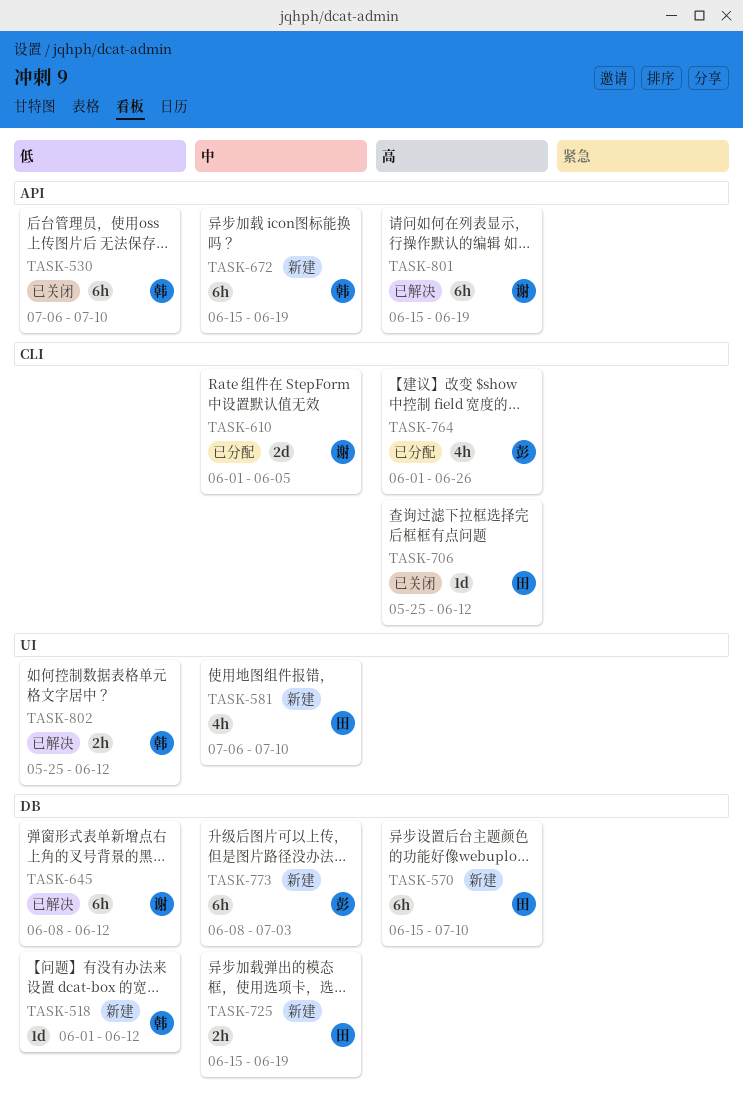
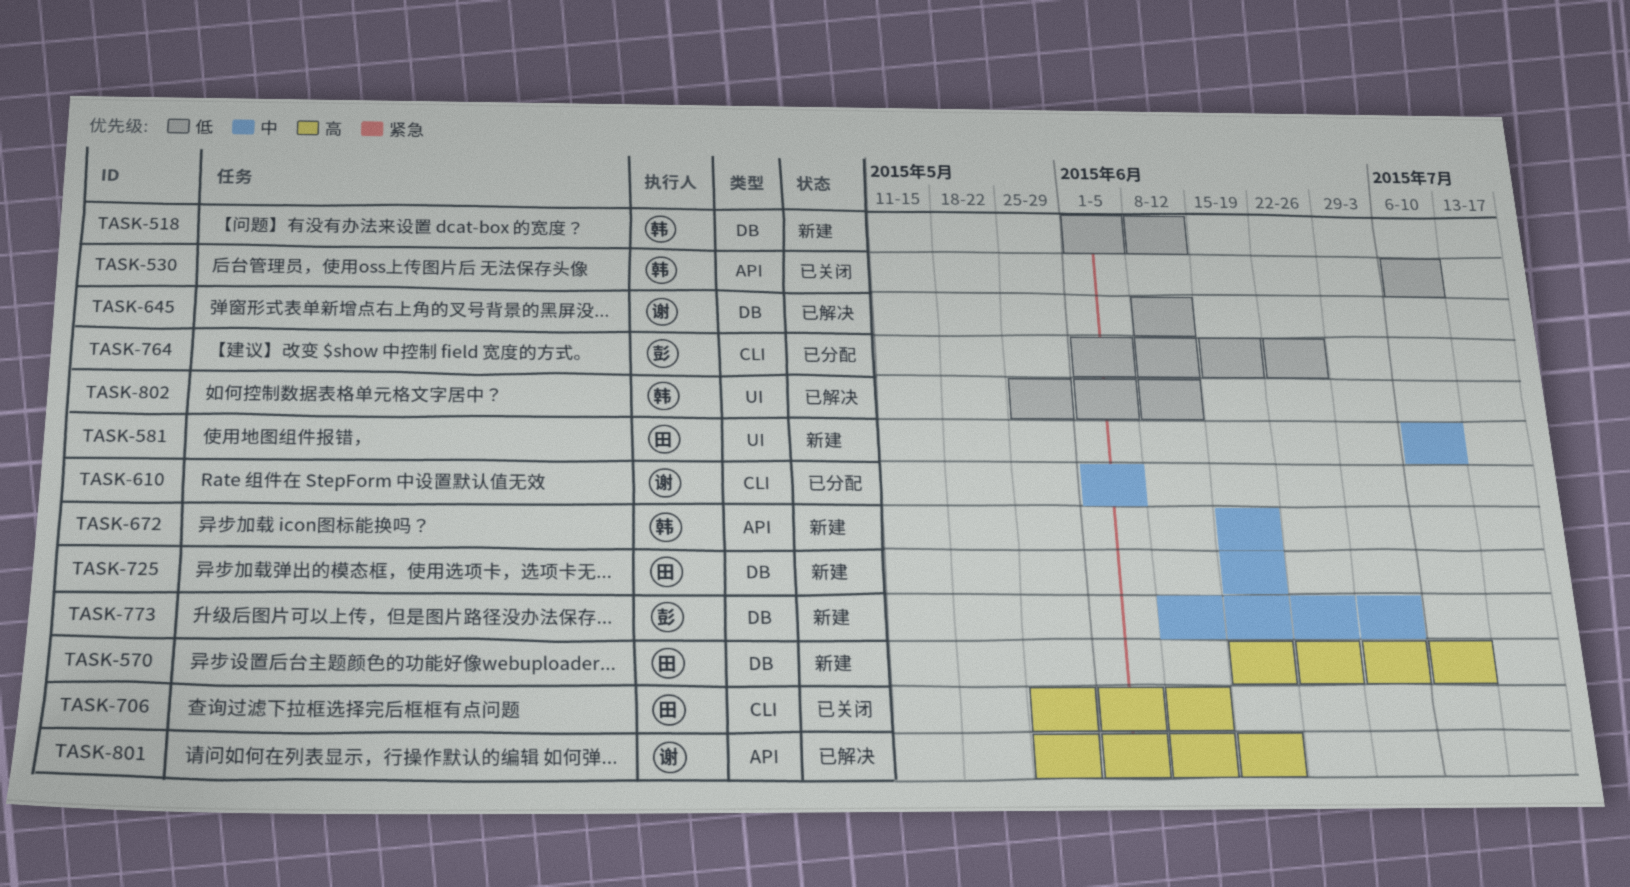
TASK-764, priority: 高 -> 低
TASK-801, start: Jun 15 -> May 25

